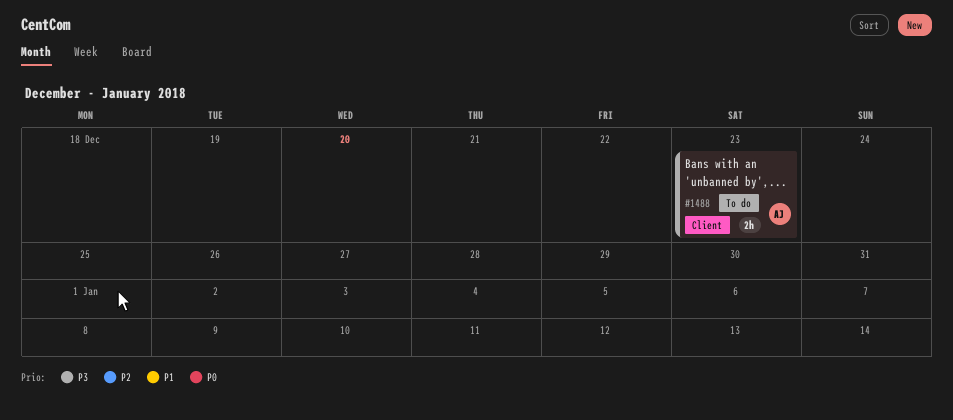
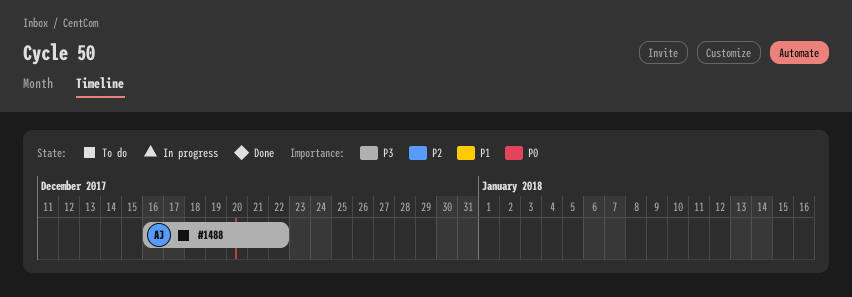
#1488, due: Dec 23 -> Dec 22

